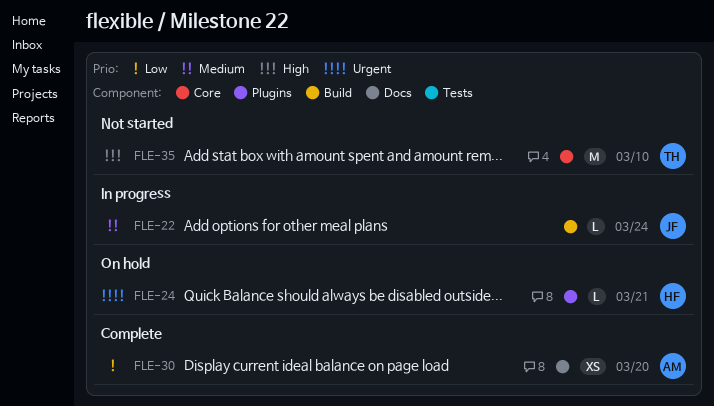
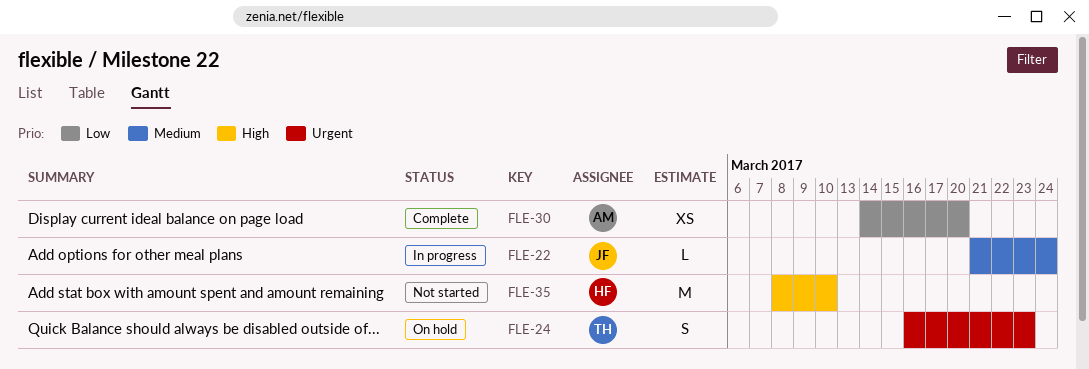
FLE-24, owner: HF -> TH
FLE-24, estimate: L -> S
FLE-24, due: Mar 21 -> Mar 23
FLE-35, owner: TH -> HF

